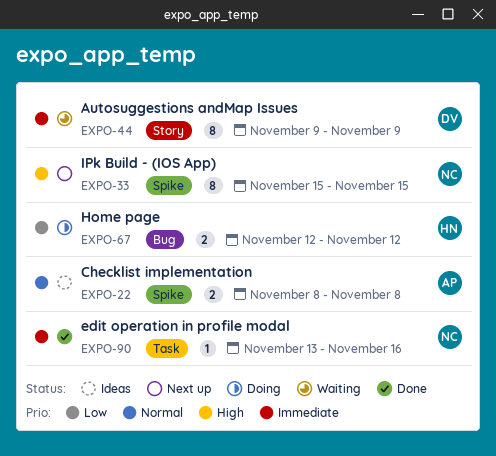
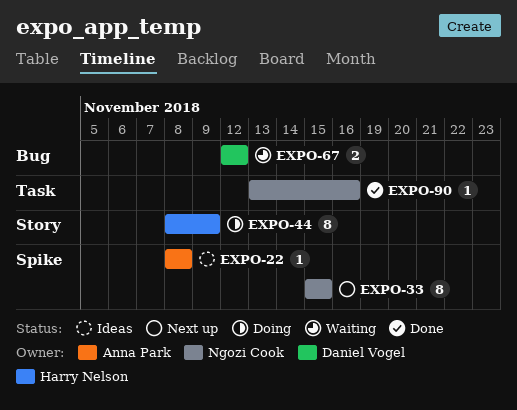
EXPO-22, estimate: 2 -> 1
EXPO-44, status: Waiting -> Doing
EXPO-44, owner: Daniel Vogel -> Harry Nelson
EXPO-44, start: Nov 9 -> Nov 8
EXPO-67, status: Doing -> Waiting
EXPO-67, owner: Harry Nelson -> Daniel Vogel

